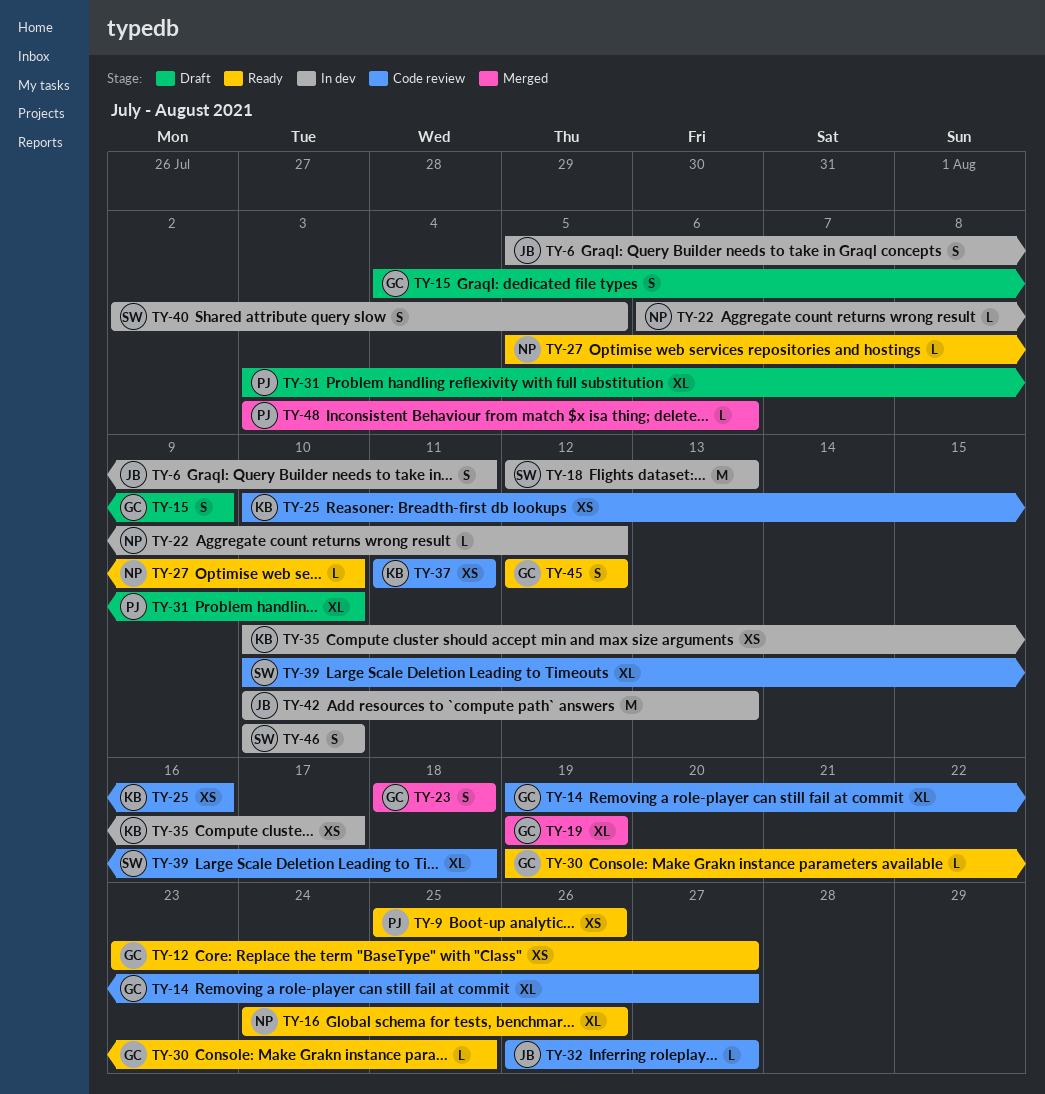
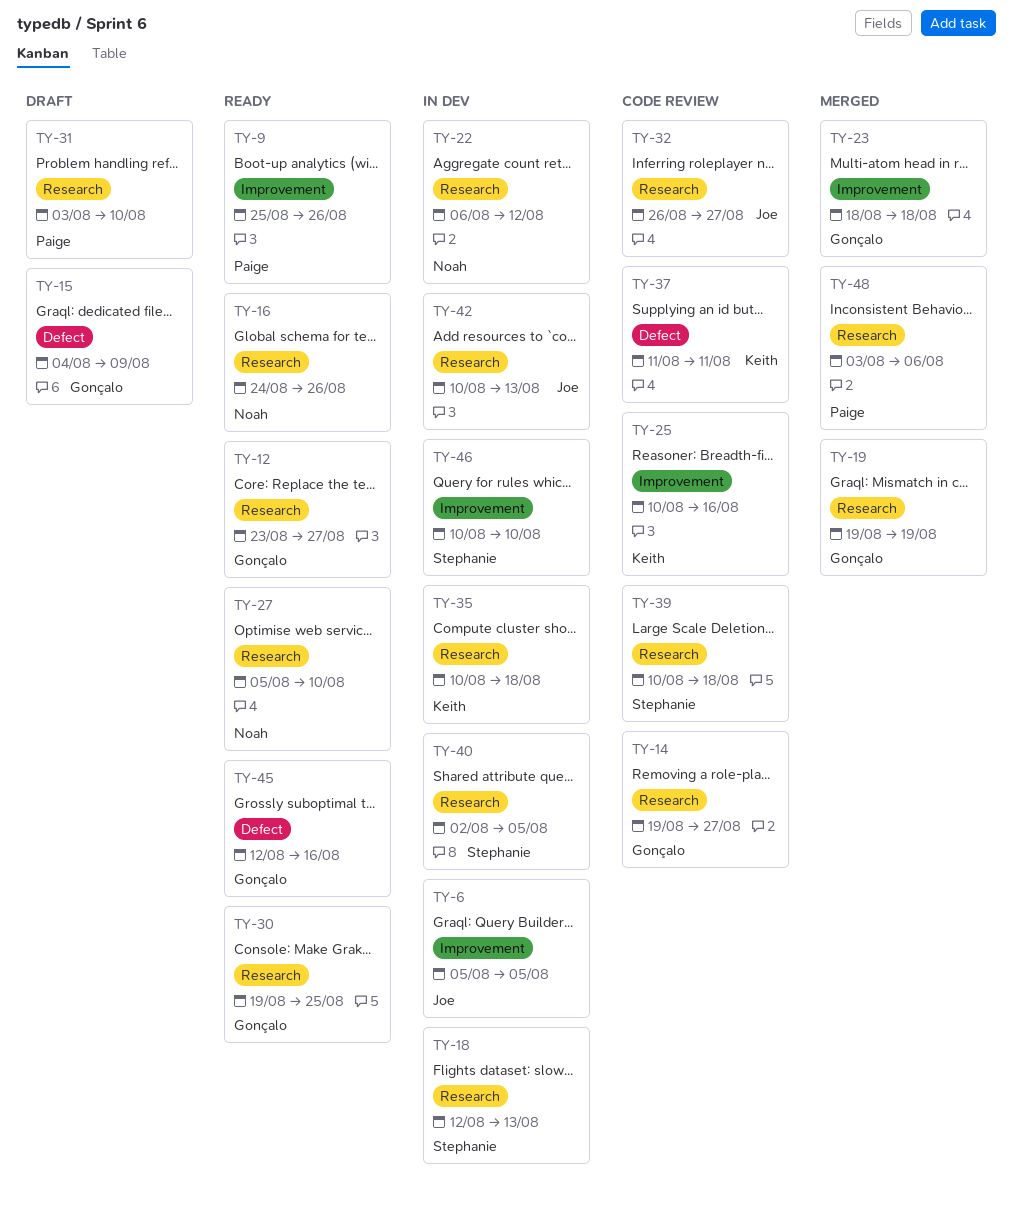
TY-6, due: Aug 11 -> Aug 5
TY-35, due: Aug 17 -> Aug 18
TY-45, due: Aug 12 -> Aug 16

